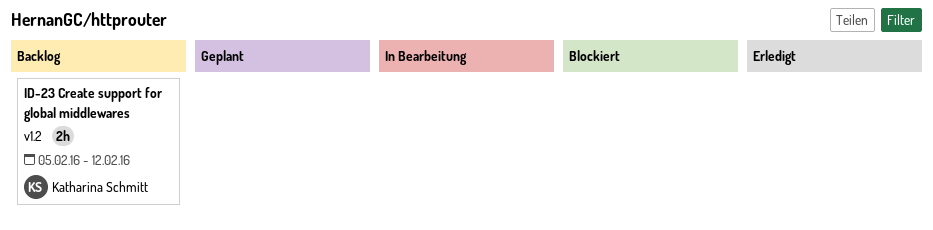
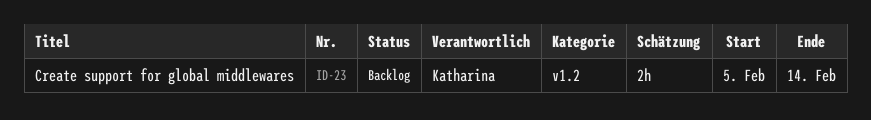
ID-23, due: Feb 12 -> Feb 14

